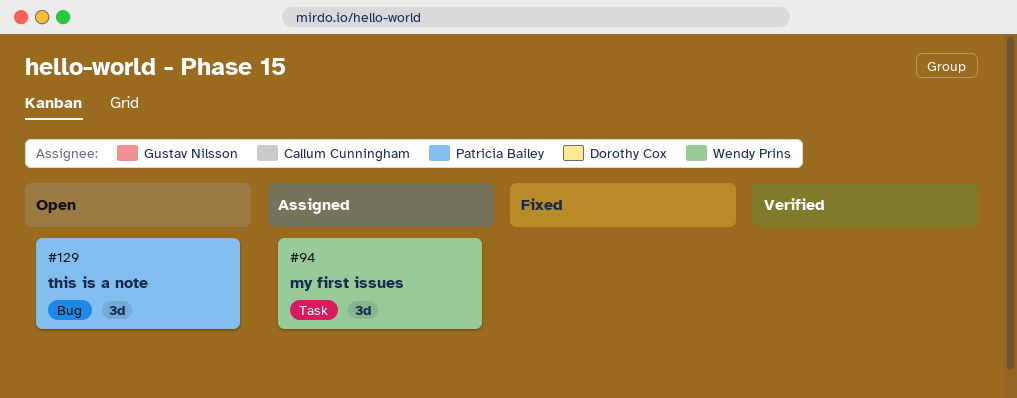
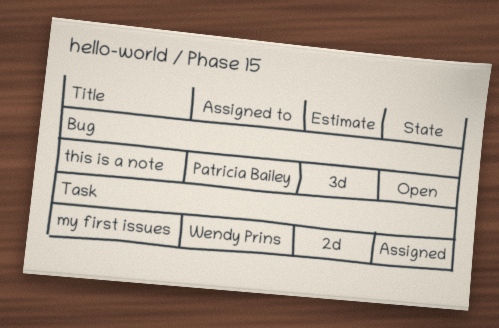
my first issues, estimate: 3d -> 2d

